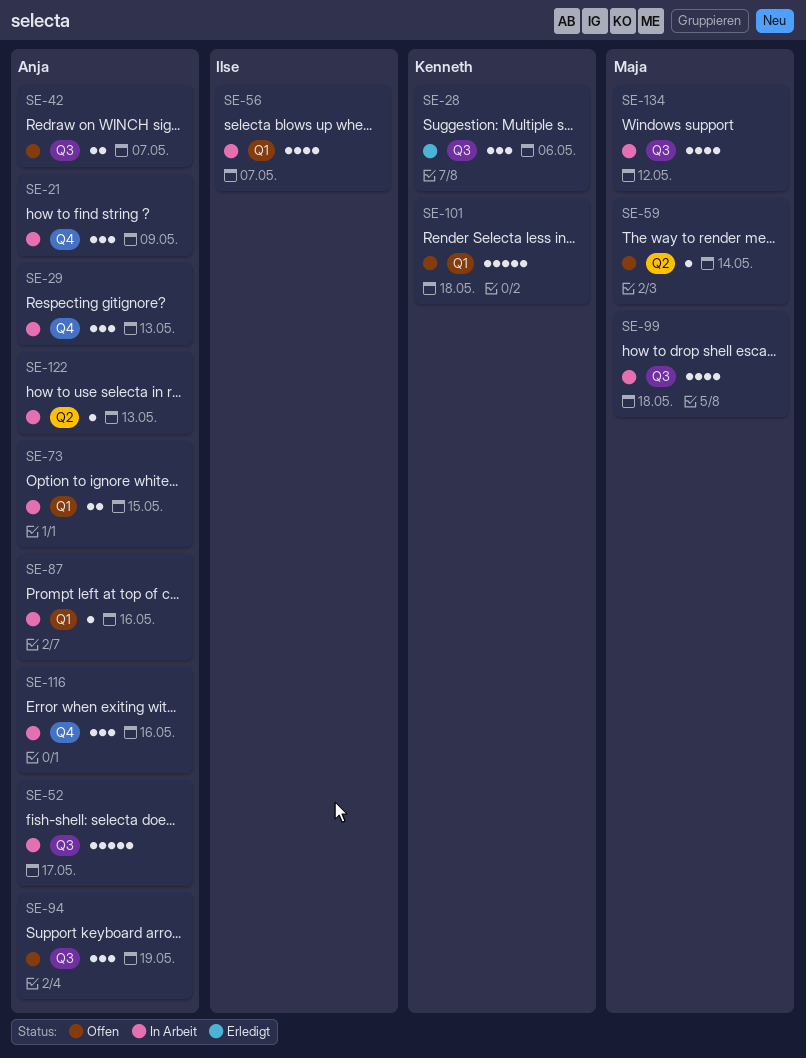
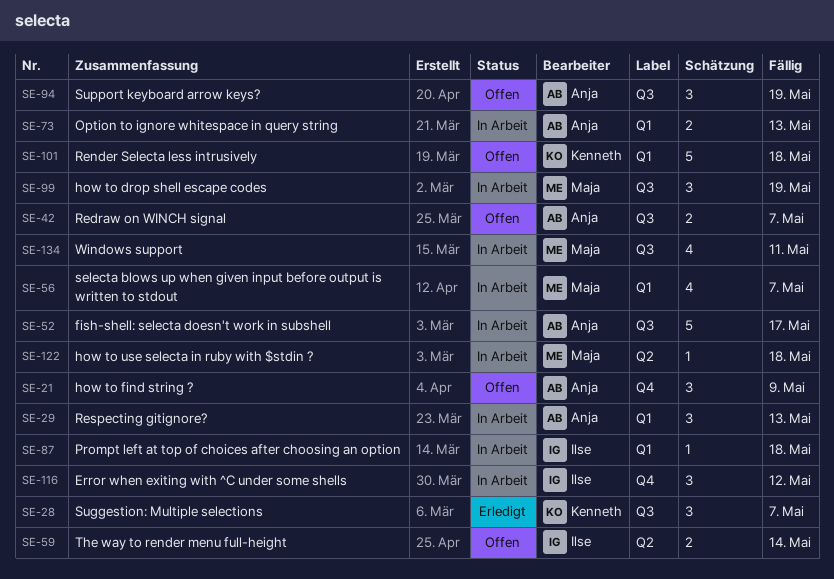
SE-21, status: In Arbeit -> Offen
SE-28, due: May 6 -> May 7
SE-29, label: Q4 -> Q1
SE-56, owner: Ilse -> Maja
SE-59, owner: Maja -> Ilse
SE-59, estimate: 1 -> 2
SE-73, due: May 15 -> May 13
SE-87, owner: Anja -> Ilse
SE-87, due: May 16 -> May 18
SE-99, estimate: 4 -> 3
SE-99, due: May 18 -> May 19
SE-116, owner: Anja -> Ilse
SE-116, due: May 16 -> May 12
SE-122, owner: Anja -> Maja
SE-122, due: May 13 -> May 18
SE-134, due: May 12 -> May 11

